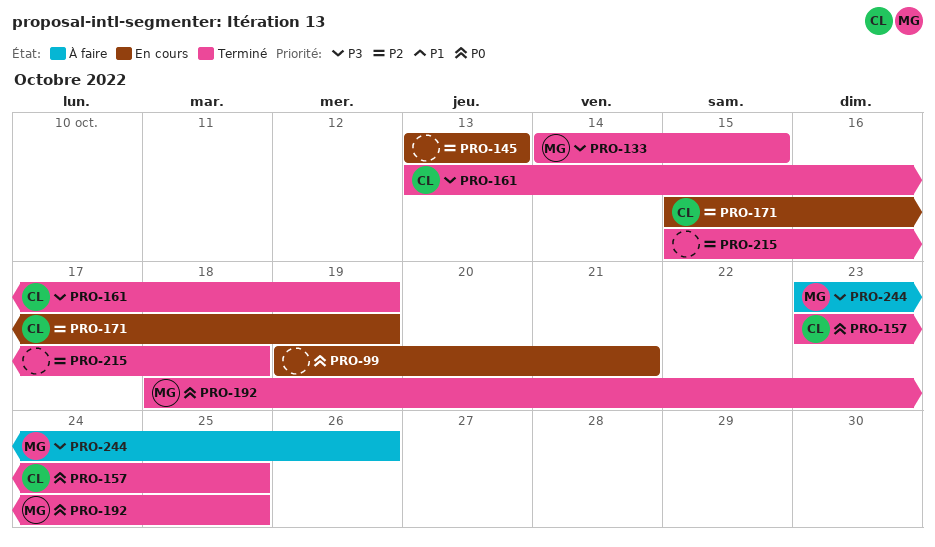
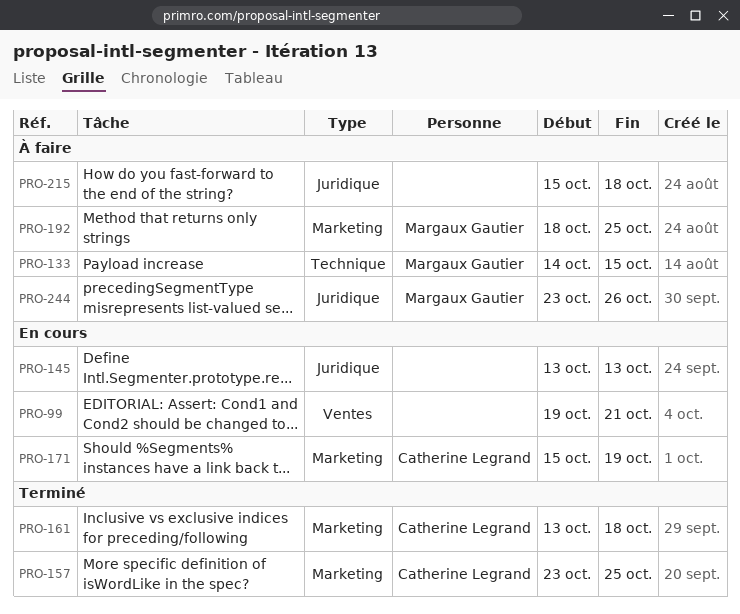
PRO-133, status: Terminé -> À faire
PRO-161, due: Oct 19 -> Oct 18
PRO-192, status: Terminé -> À faire
PRO-215, status: Terminé -> À faire

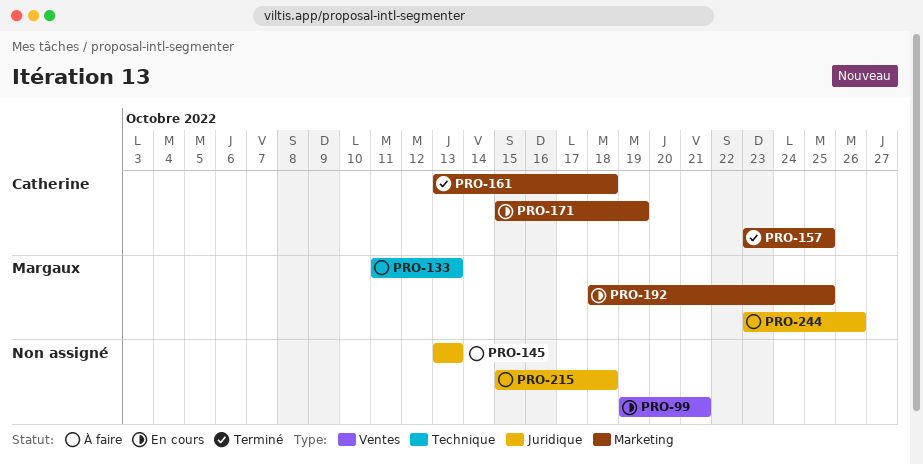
PRO-133, start: Oct 14 -> Oct 11
PRO-133, due: Oct 15 -> Oct 13
PRO-145, status: En cours -> À faire
PRO-192, status: À faire -> En cours

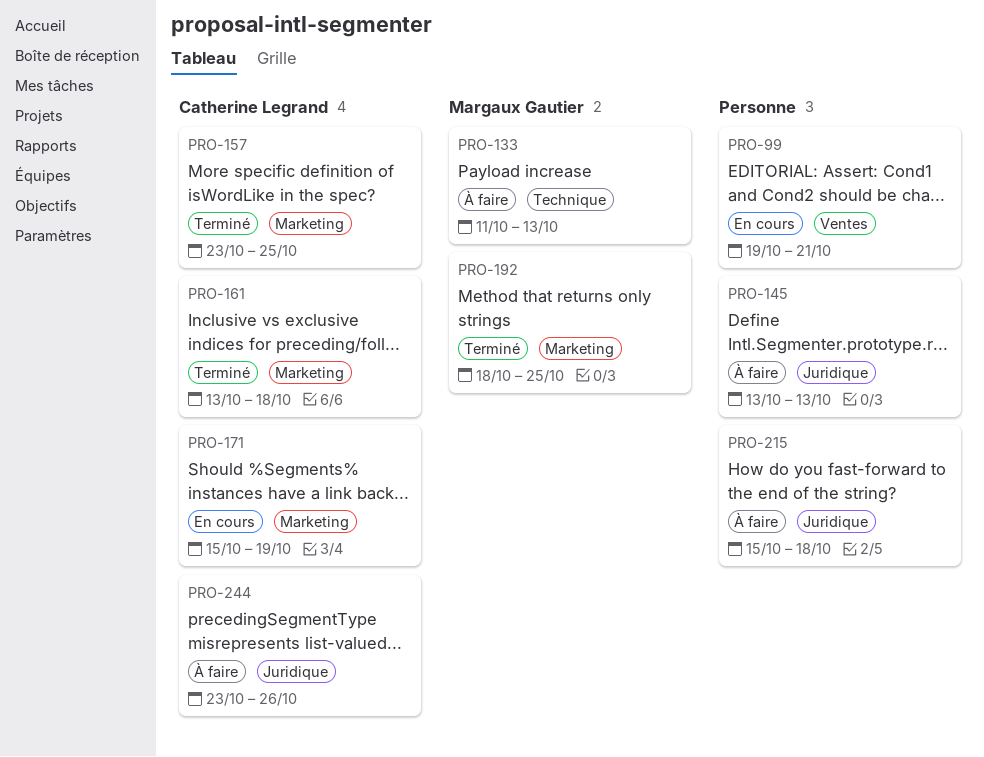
PRO-192, status: En cours -> Terminé
PRO-244, owner: Margaux Gautier -> Catherine Legrand

